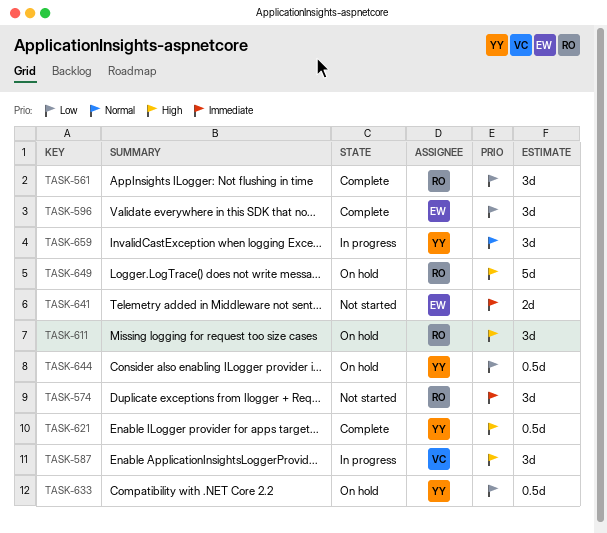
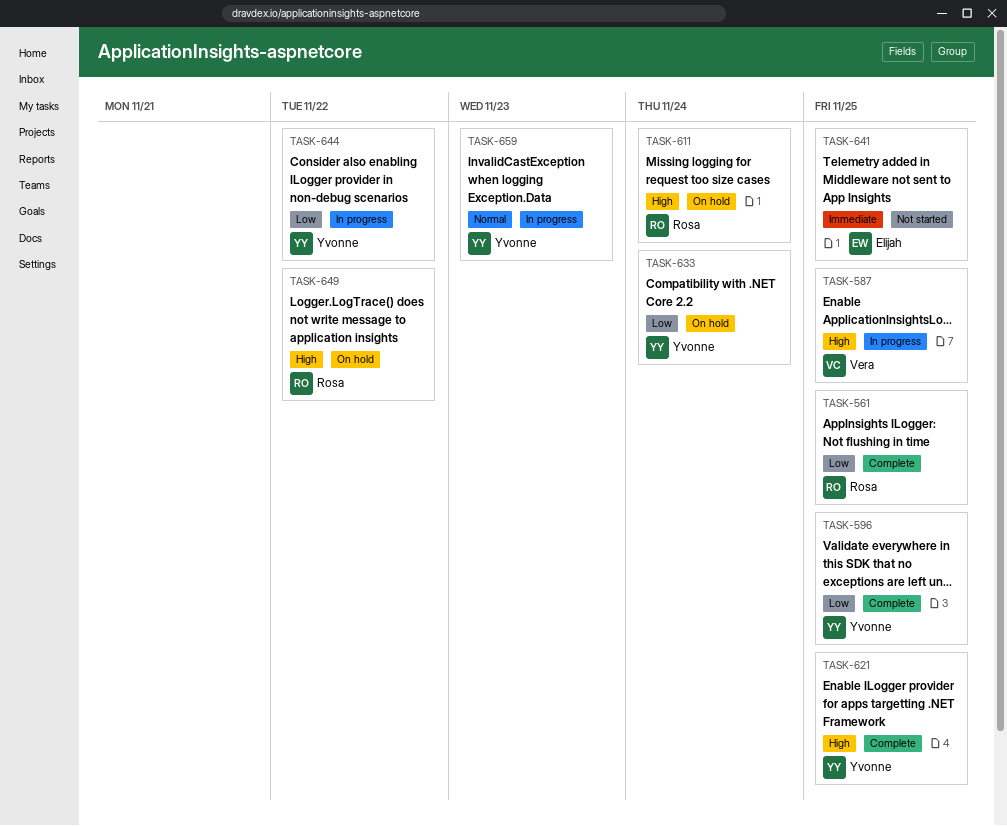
TASK-574: present -> none
TASK-596, owner: Elijah -> Yvonne
TASK-644, status: On hold -> In progress

